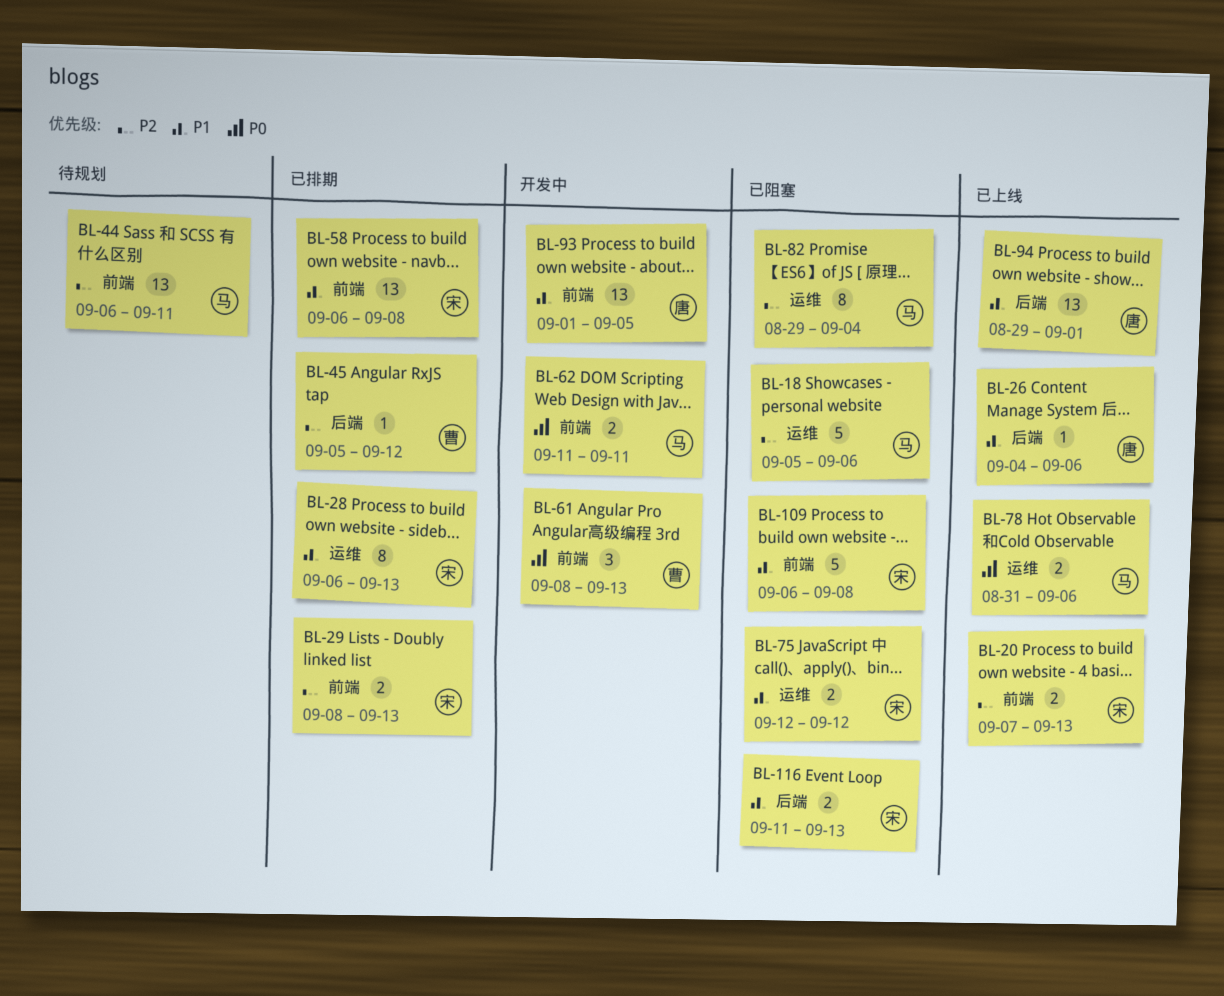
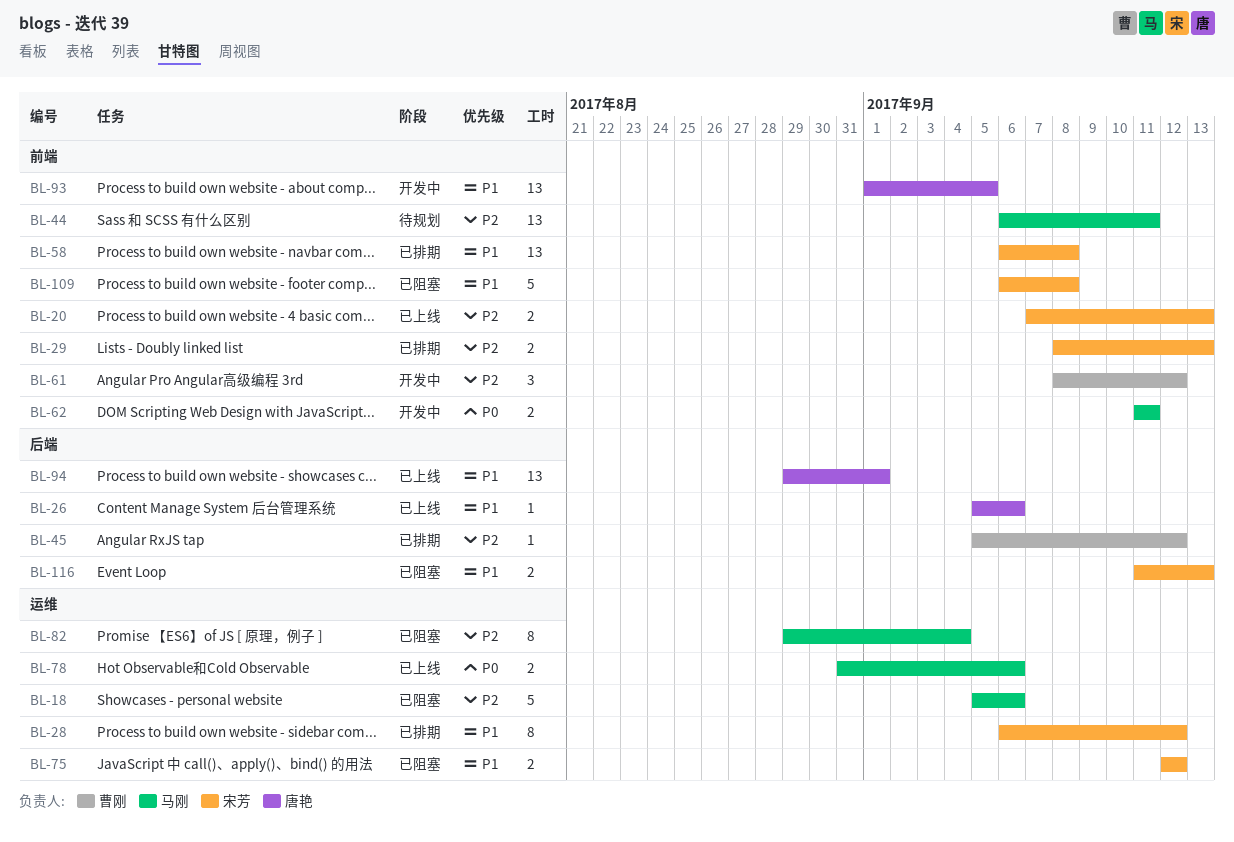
BL-26, start: Sep 4 -> Sep 5
BL-28, due: Sep 13 -> Sep 12
BL-61, priority: P0 -> P2
BL-61, due: Sep 13 -> Sep 12

